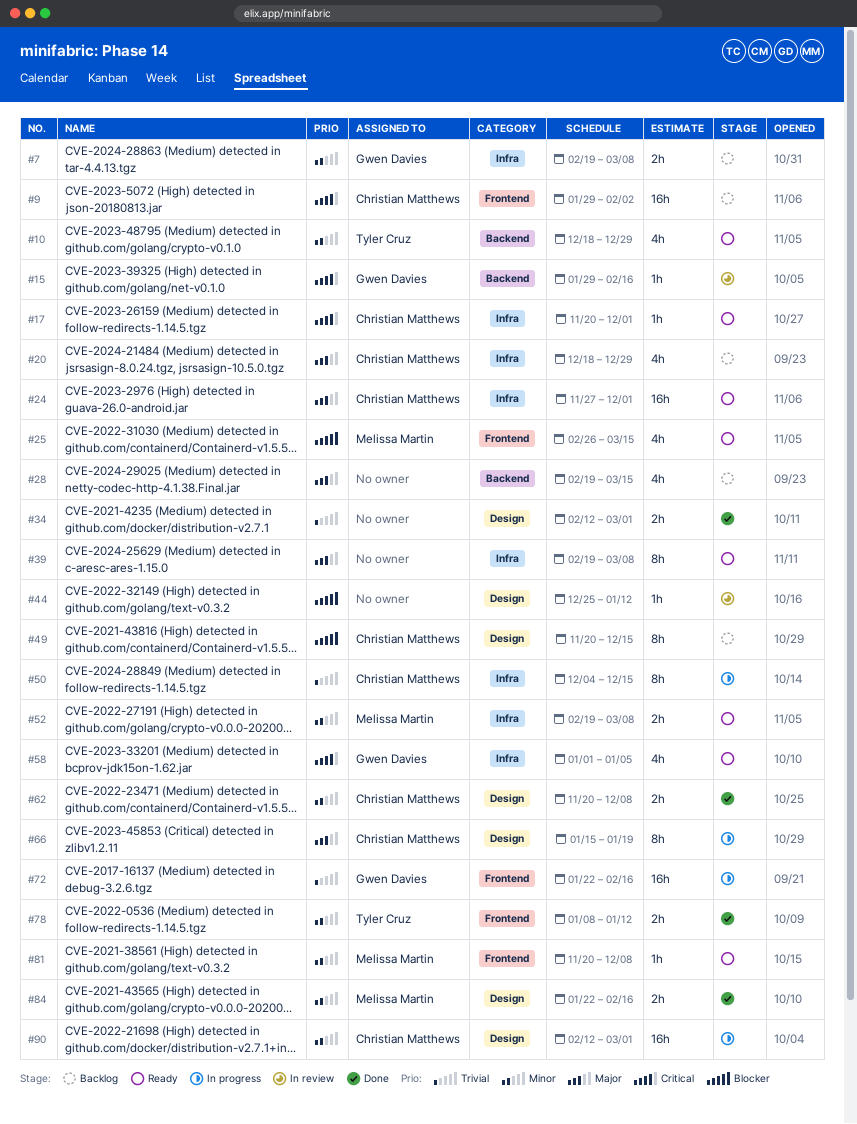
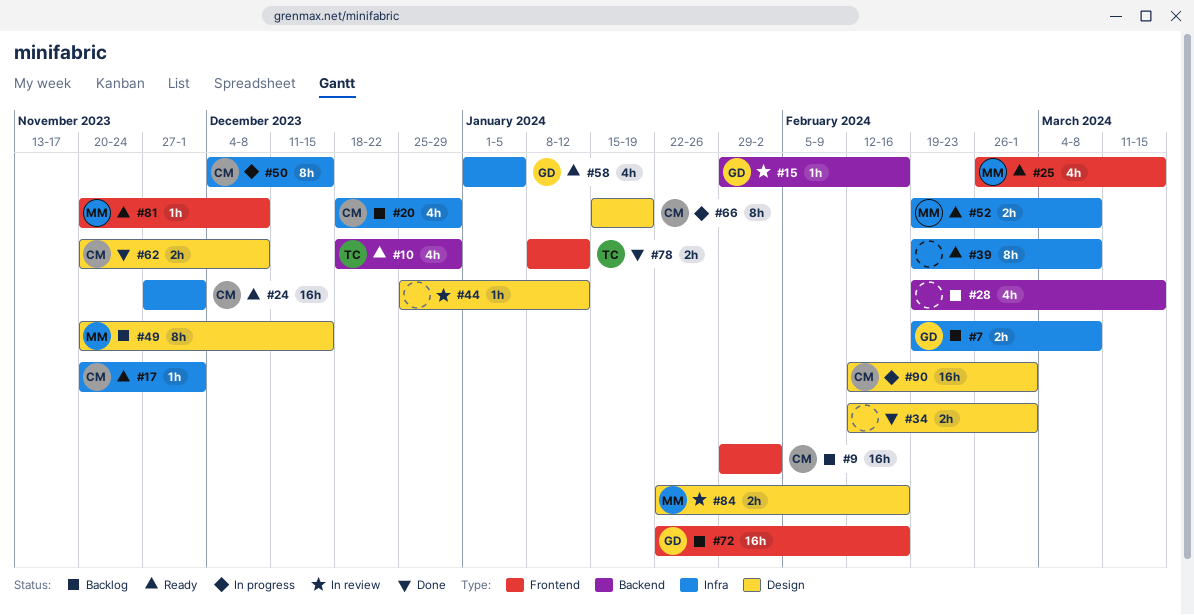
#49, owner: Christian Matthews -> Melissa Martin
#72, status: In progress -> Backlog
#84, status: Done -> In review

